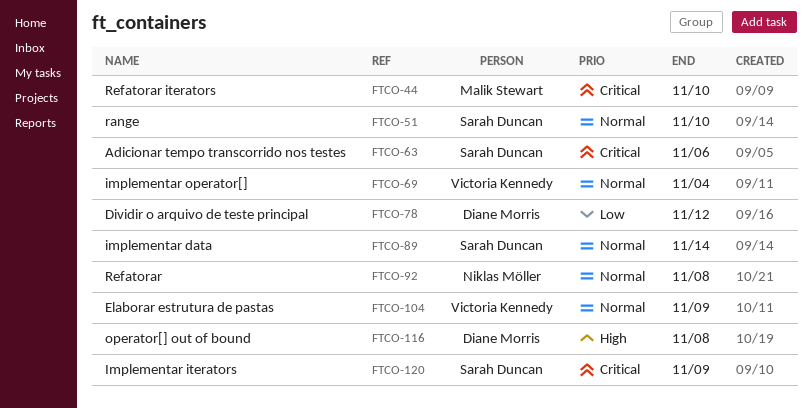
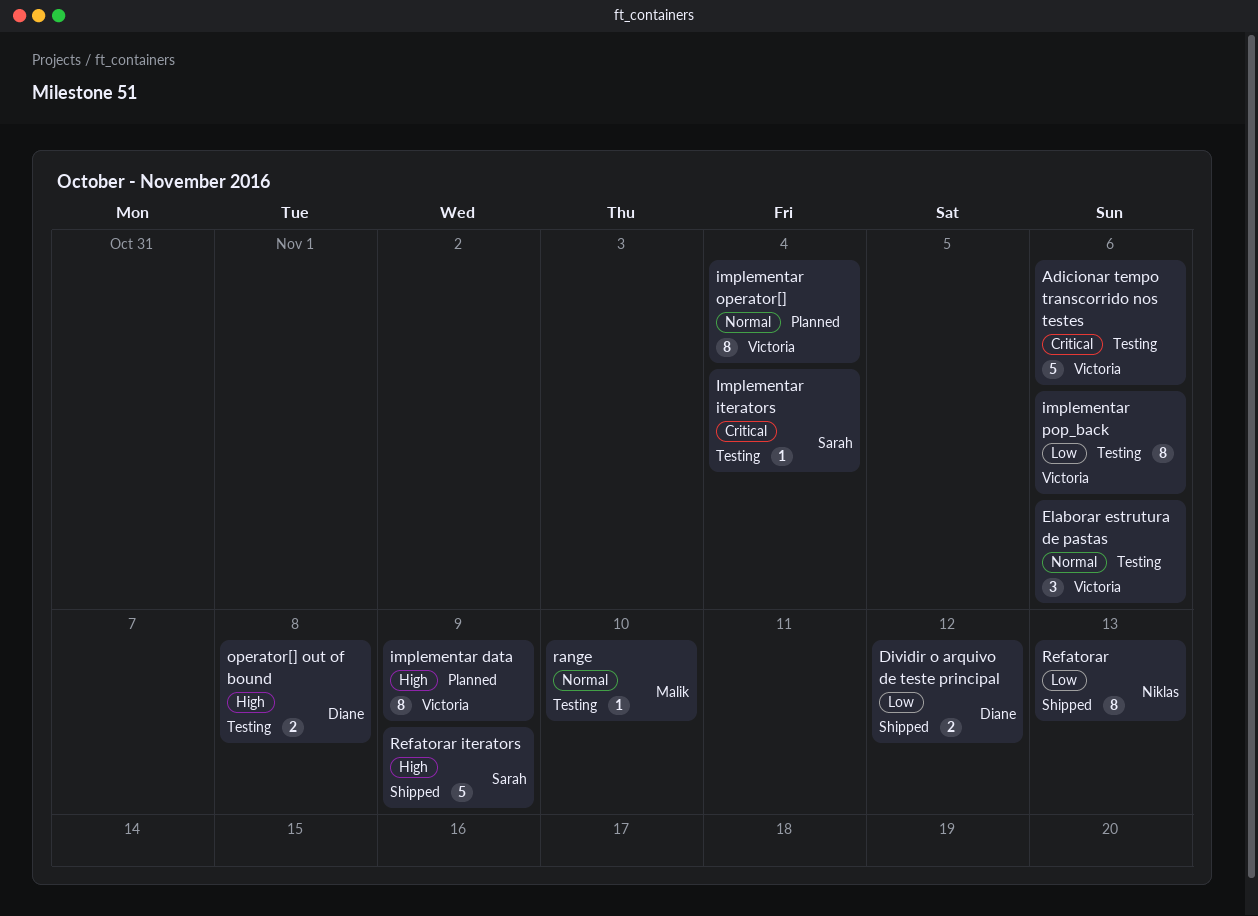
Adicionar tempo transcorrido nos testes, owner: Sarah Duncan -> Victoria Kennedy
Elaborar estrutura de pastas, due: Nov 9 -> Nov 6
implementar data, owner: Sarah Duncan -> Victoria Kennedy
implementar data, priority: Normal -> High
implementar data, due: Nov 14 -> Nov 9
Implementar iterators, due: Nov 9 -> Nov 4
implementar pop_back: none -> present
range, owner: Sarah Duncan -> Malik Stewart
Refatorar, priority: Normal -> Low
Refatorar, due: Nov 8 -> Nov 13
Refatorar iterators, owner: Malik Stewart -> Sarah Duncan
Refatorar iterators, priority: Critical -> High
Refatorar iterators, due: Nov 10 -> Nov 9

